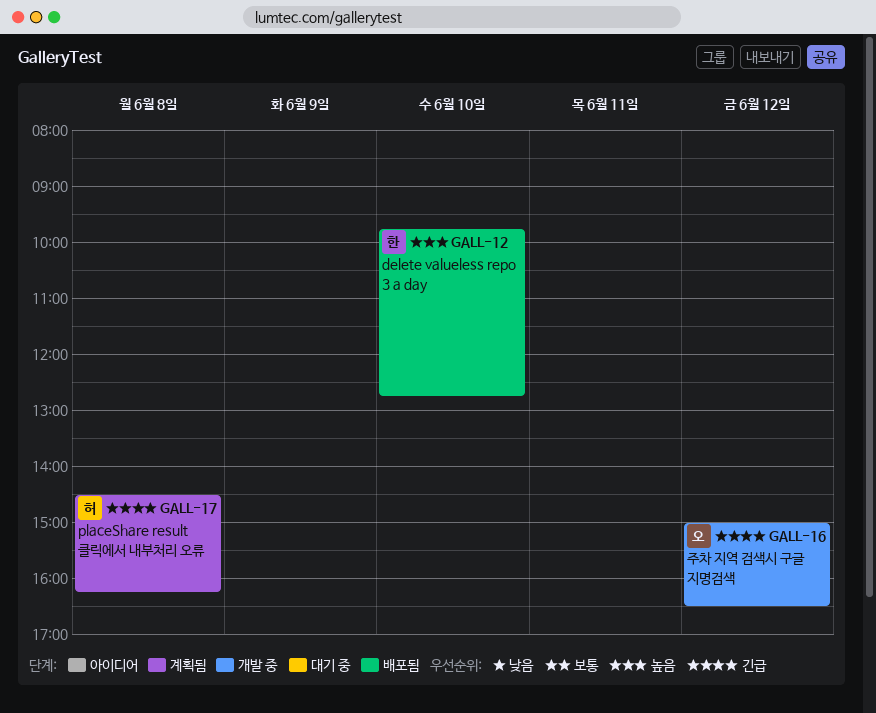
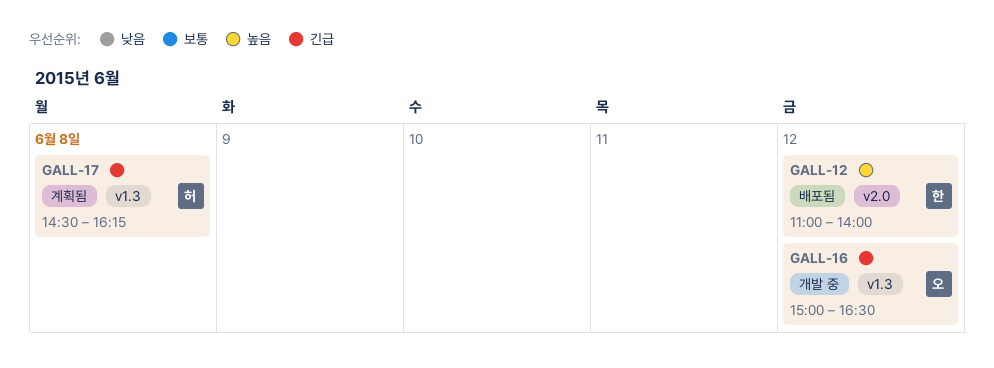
GALL-12, day: Jun 10 -> Jun 12
GALL-12, begins: 09:45 -> 11:00
GALL-12, ends: 12:45 -> 14:00

